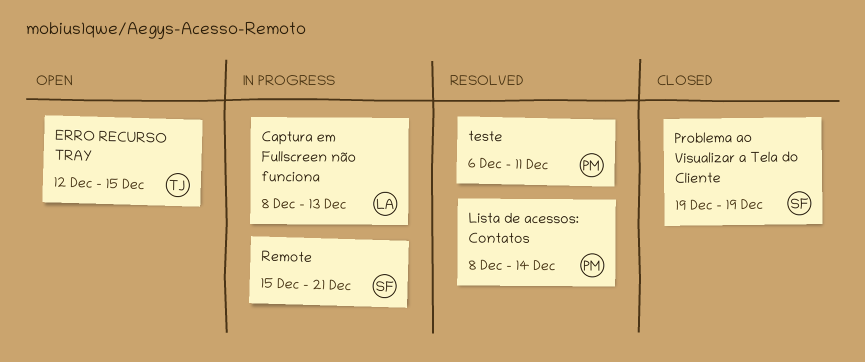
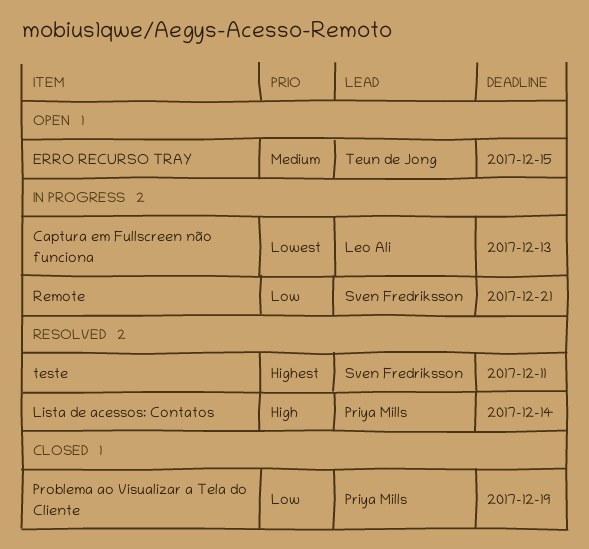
Problema ao Visualizar a Tela do Cliente, owner: Sven Fredriksson -> Priya Mills
teste, owner: Priya Mills -> Sven Fredriksson

